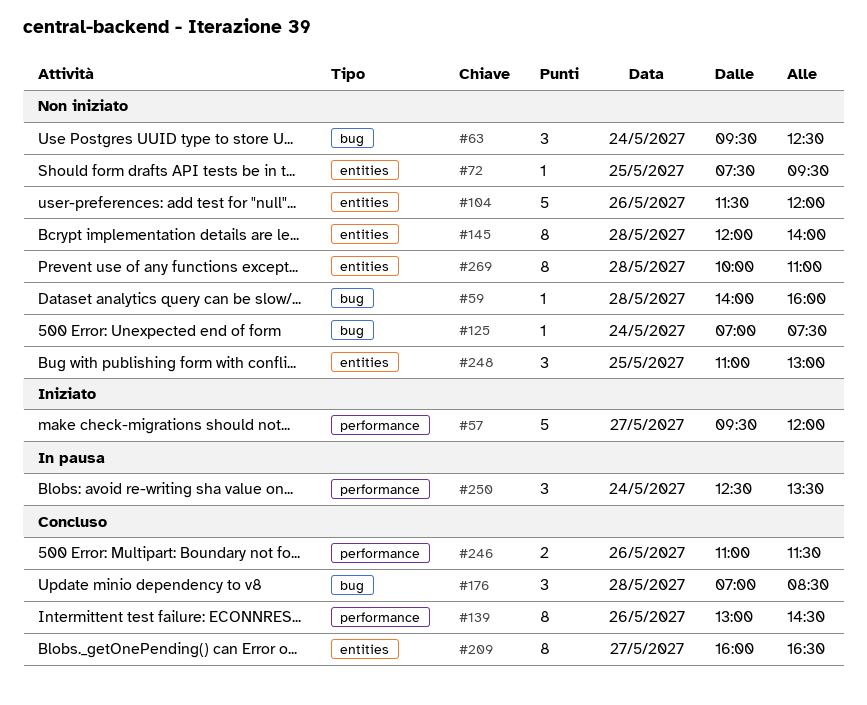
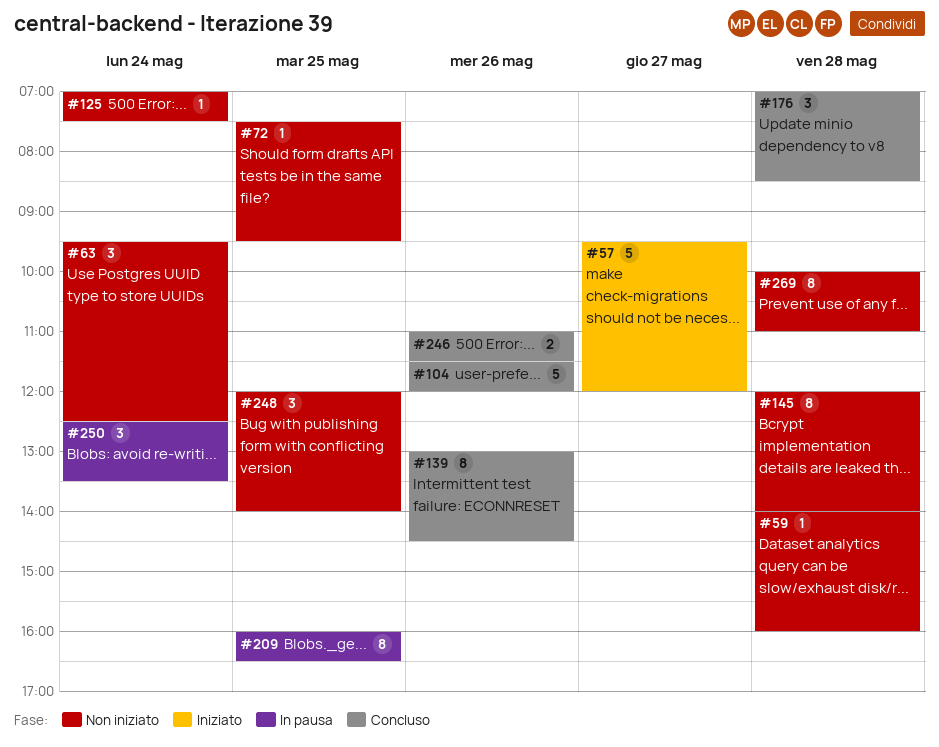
#104, status: Non iniziato -> Concluso
#209, status: Concluso -> In pausa
#209, day: May 27 -> May 25
#248, begins: 11:00 -> 12:00
#248, ends: 13:00 -> 14:00

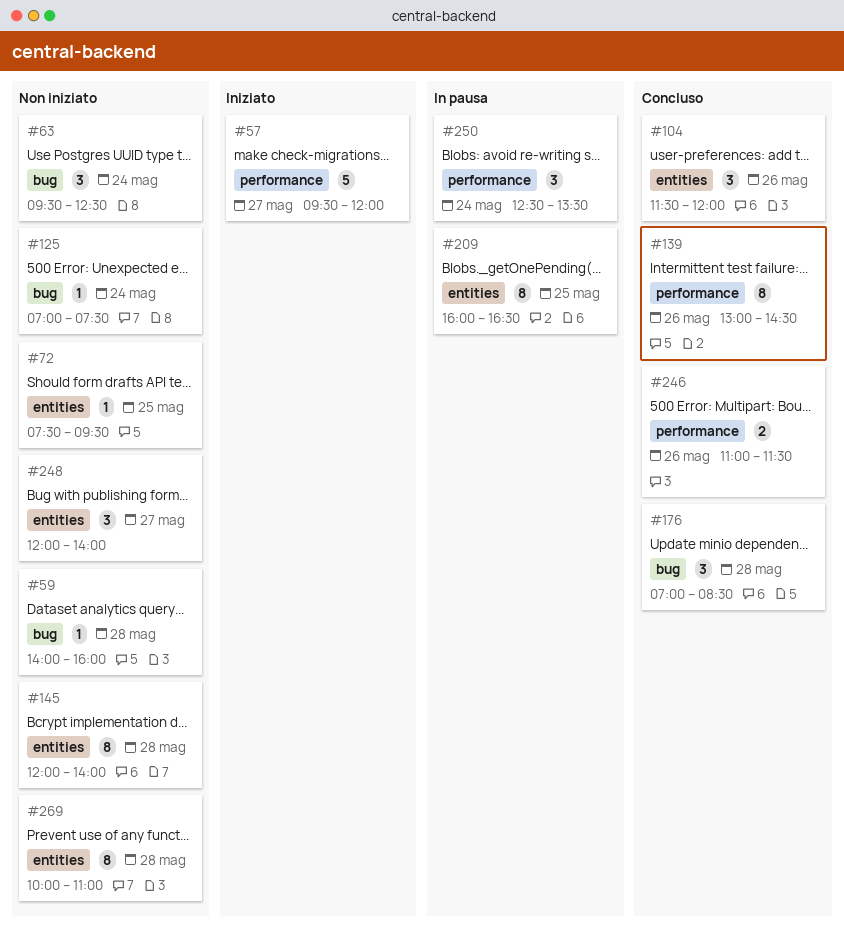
#104, estimate: 5 -> 3
#248, day: May 25 -> May 27

